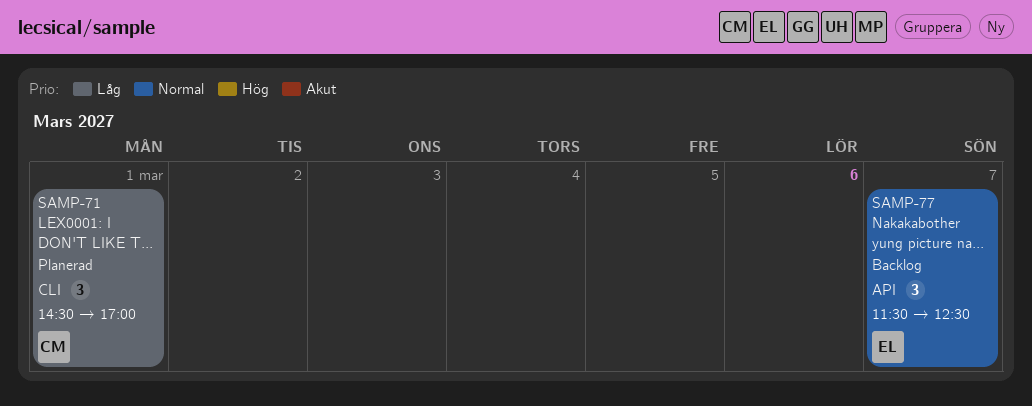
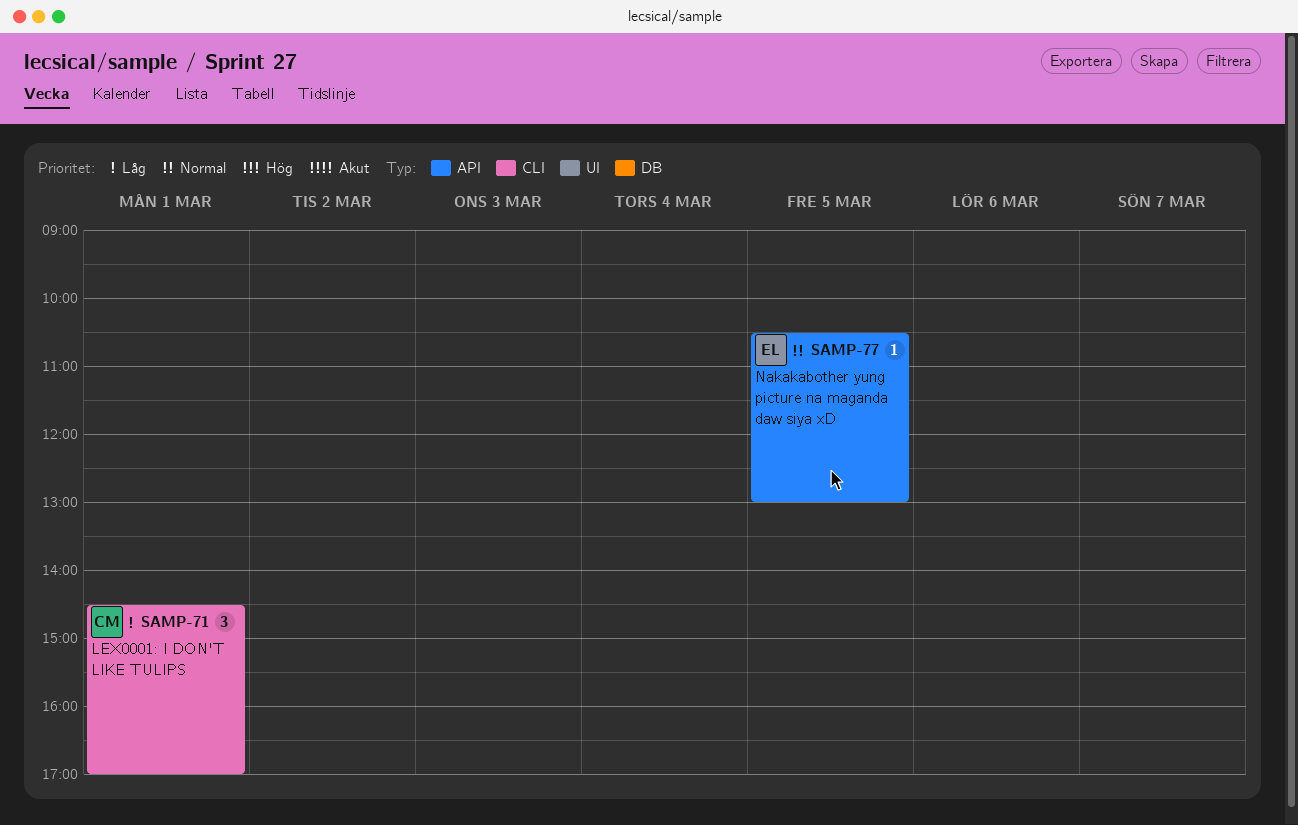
SAMP-77, estimate: 3 -> 1
SAMP-77, day: Mar 7 -> Mar 5
SAMP-77, begins: 11:30 -> 10:30
SAMP-77, ends: 12:30 -> 13:00

